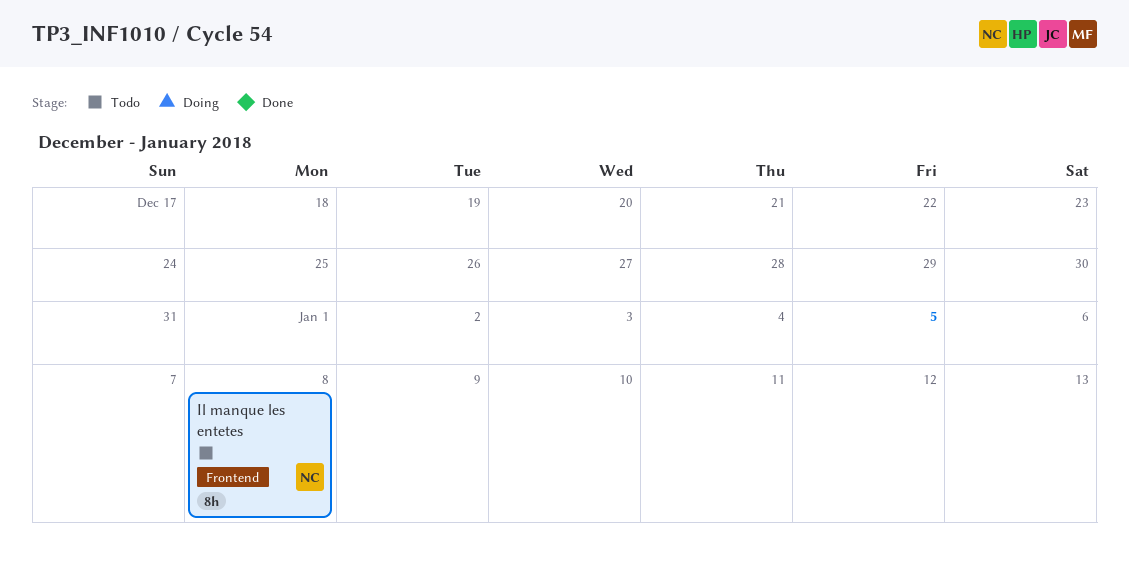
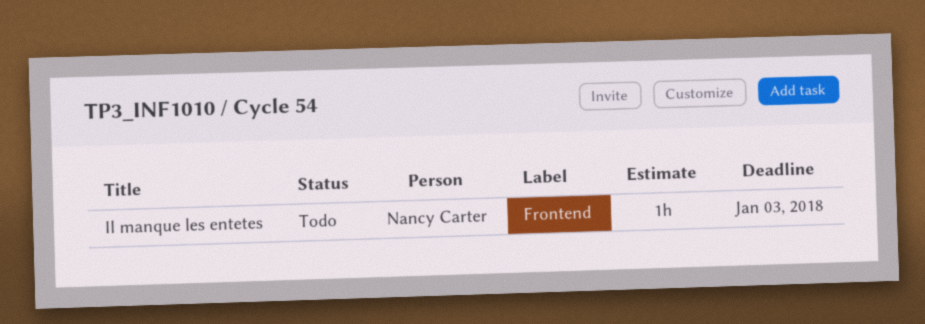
Il manque les entetes, estimate: 8h -> 1h
Il manque les entetes, due: Jan 8 -> Jan 3

